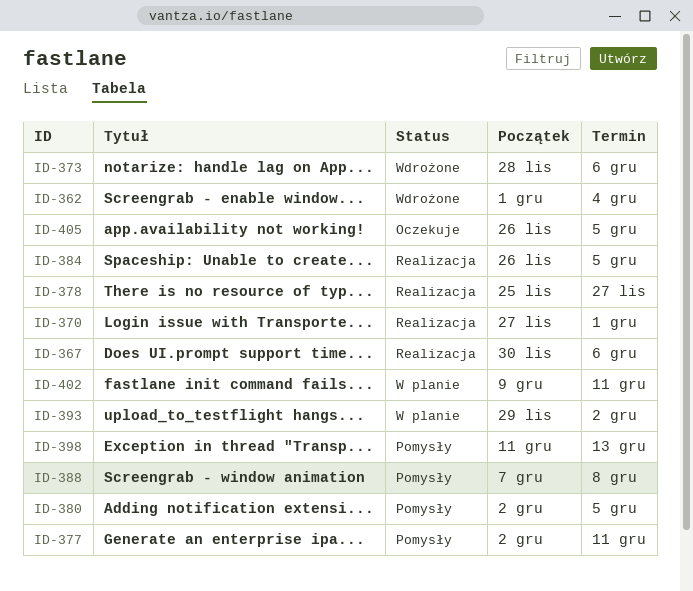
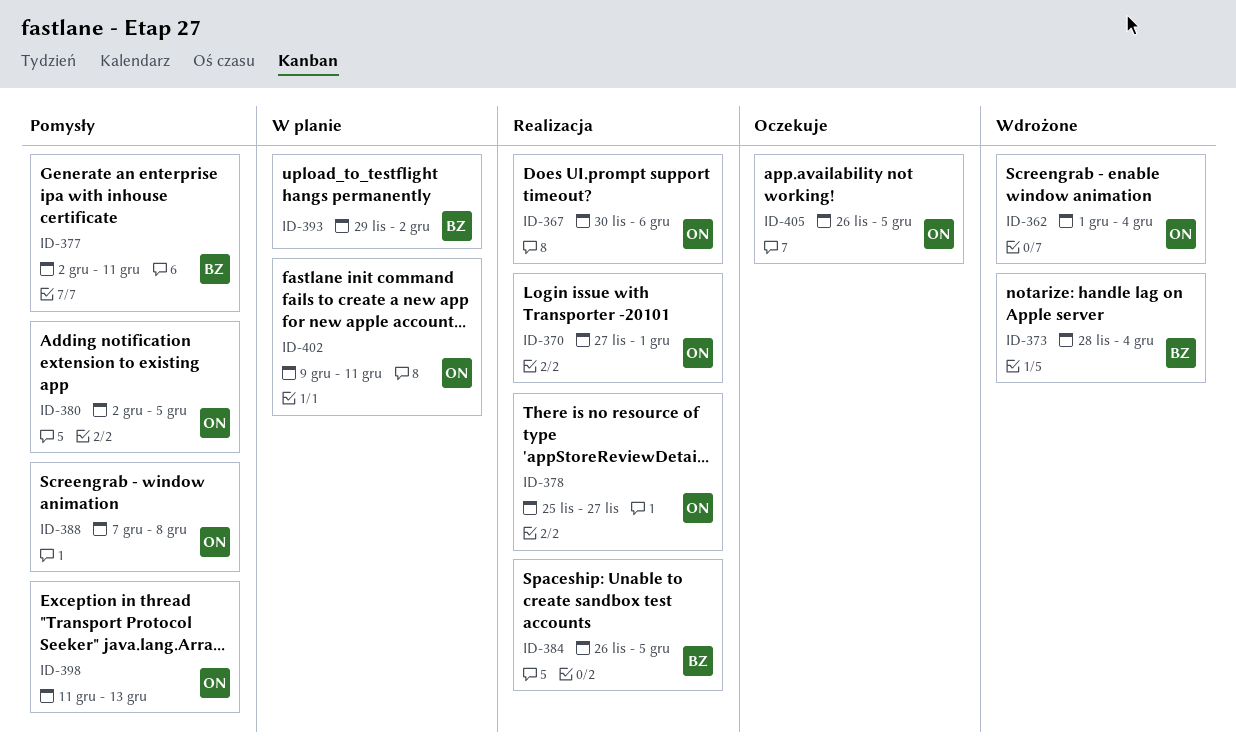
ID-373, due: Dec 6 -> Dec 4

